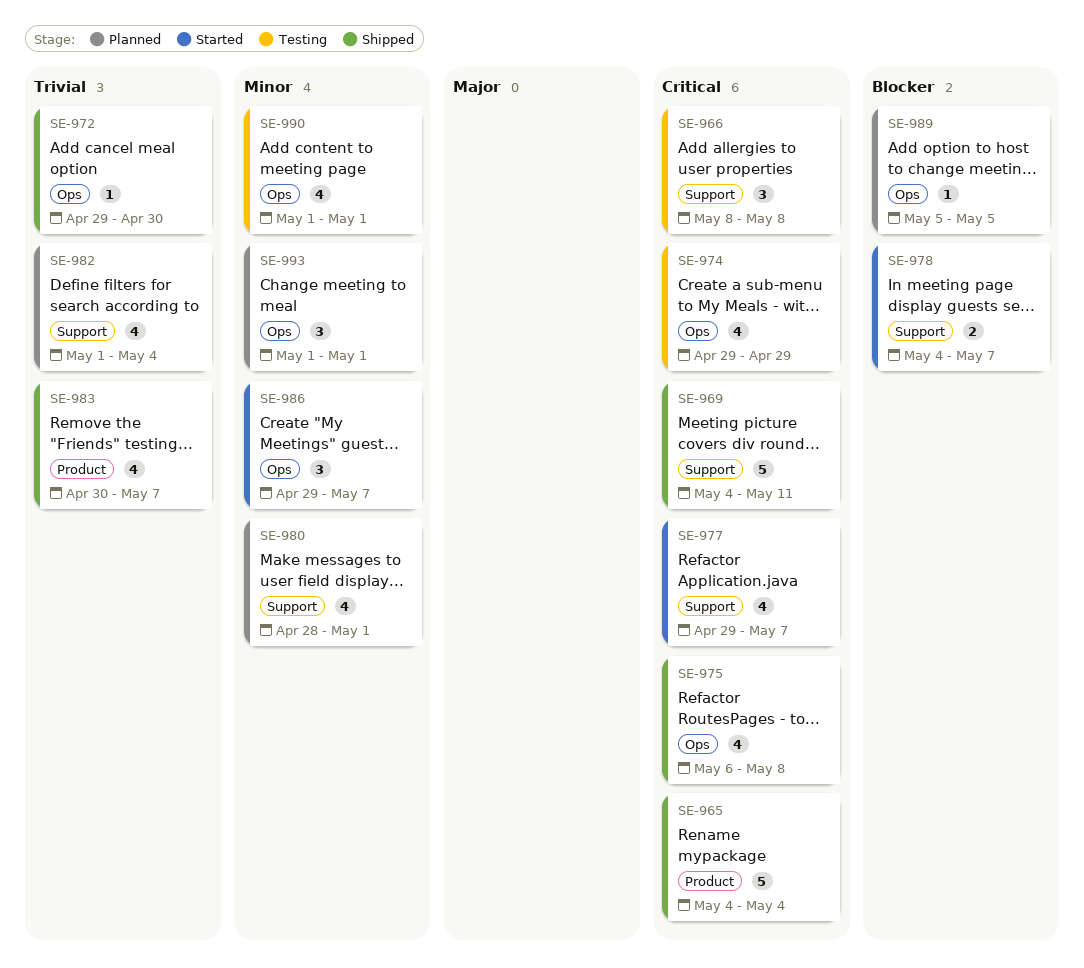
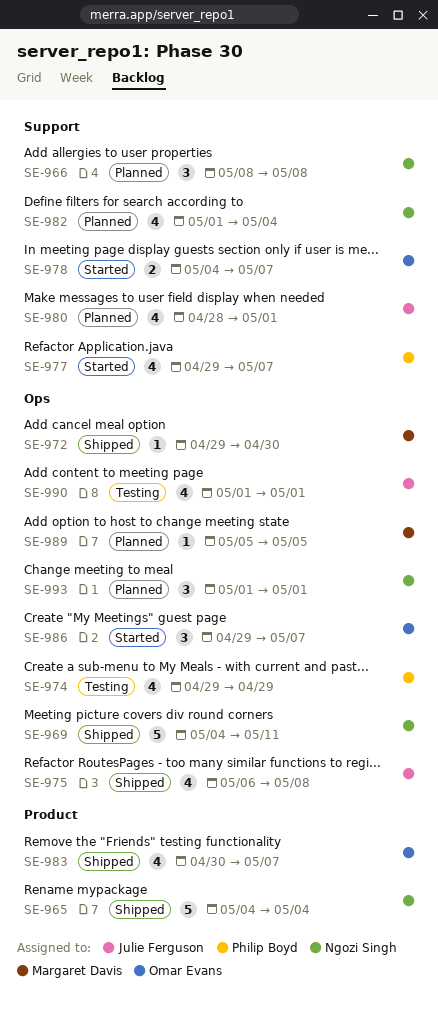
SE-966, status: Testing -> Planned
SE-969, label: Support -> Ops

